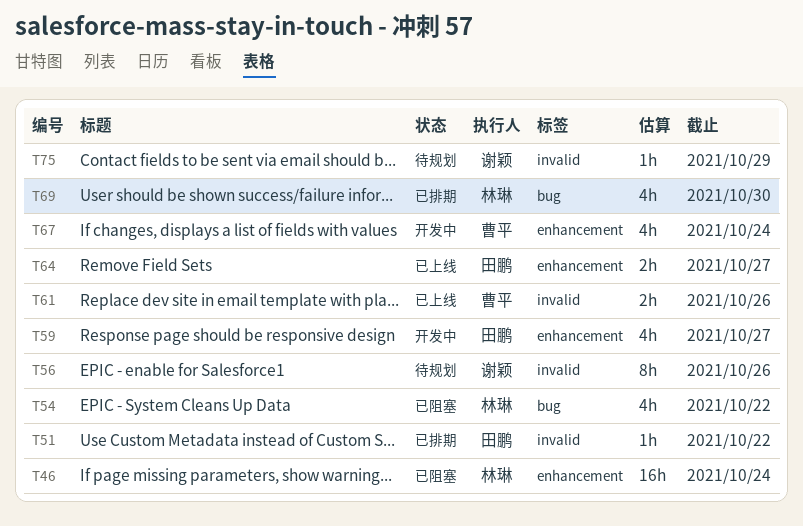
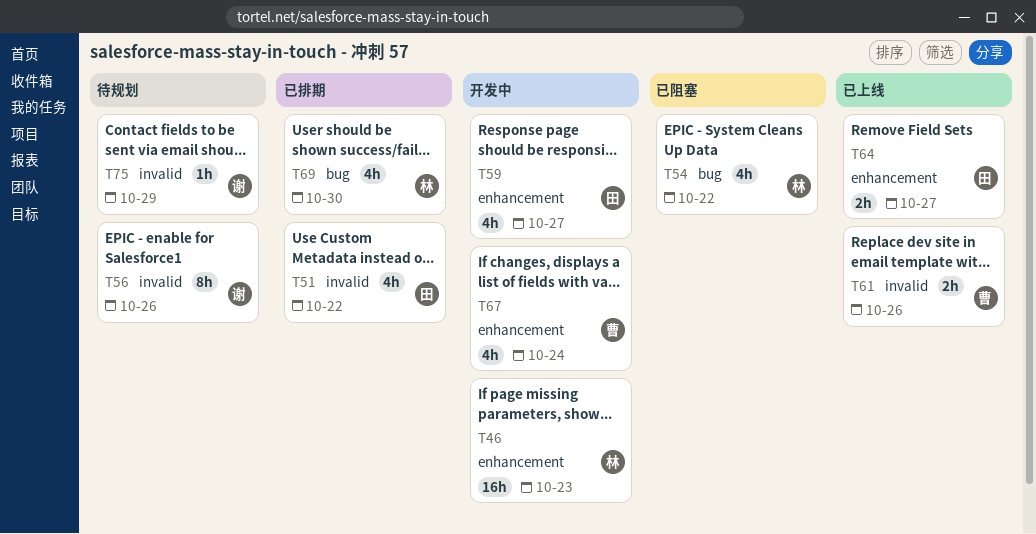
T46, status: 已阻塞 -> 开发中
T46, due: Oct 24 -> Oct 23
T51, estimate: 1h -> 4h

